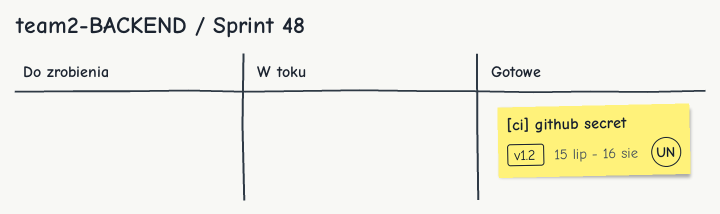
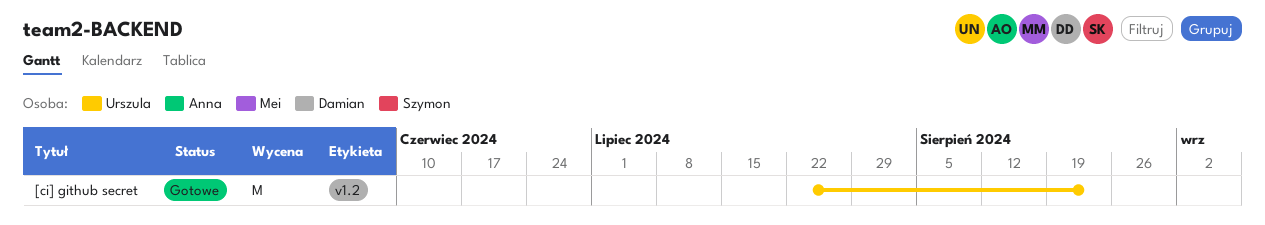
[ci] github secret, start: Jul 15 -> Jul 22
[ci] github secret, due: Aug 16 -> Aug 23

